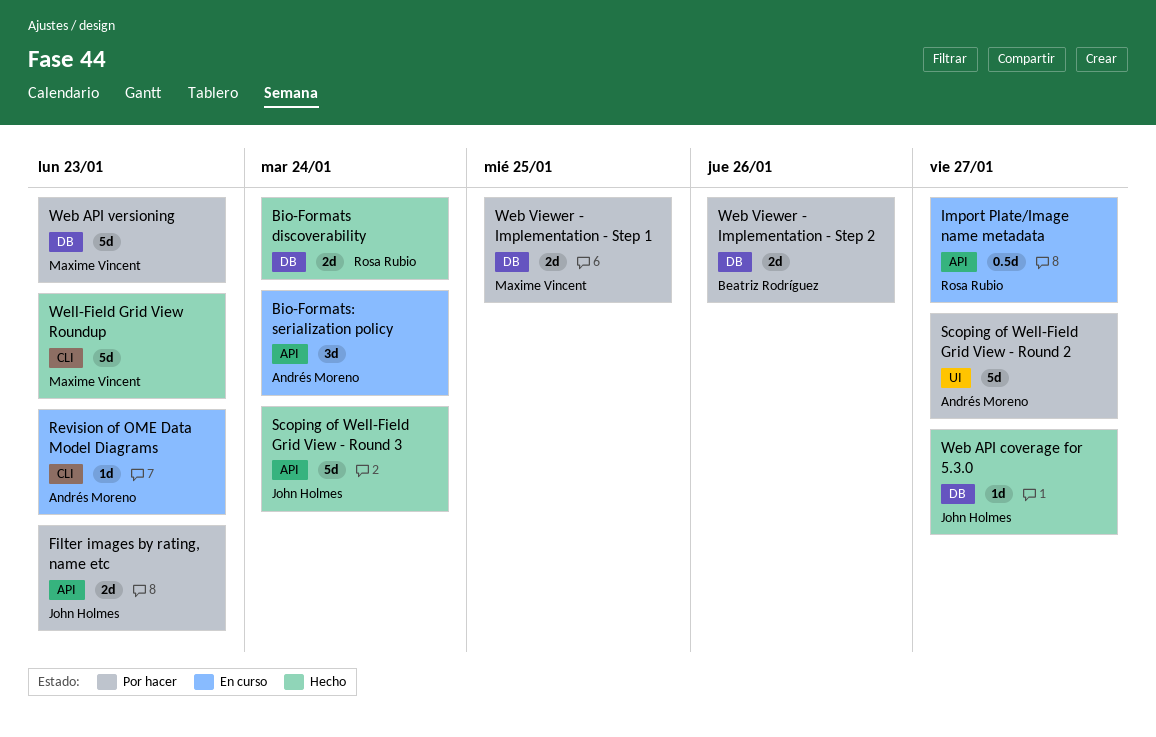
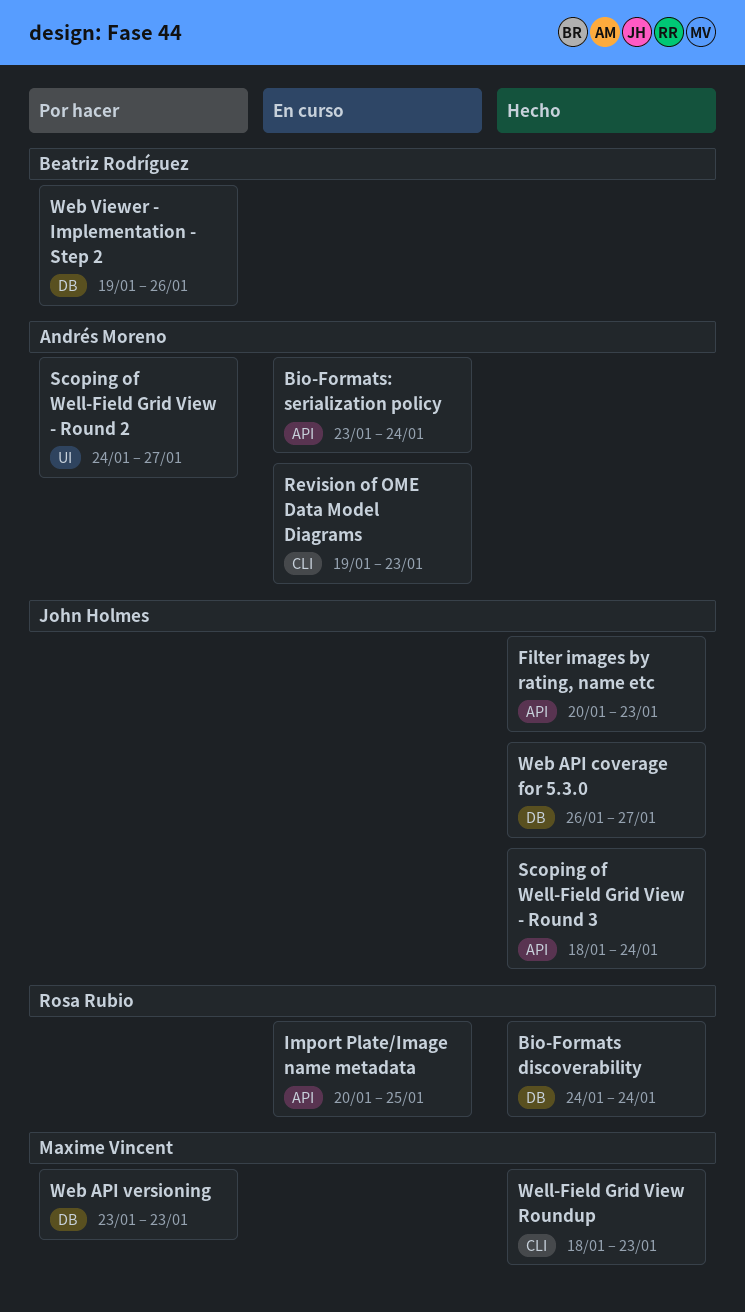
Filter images by rating, name etc, status: Por hacer -> Hecho
Import Plate/Image name metadata, due: Jan 27 -> Jan 25
Web Viewer - Implementation - Step 1: present -> none

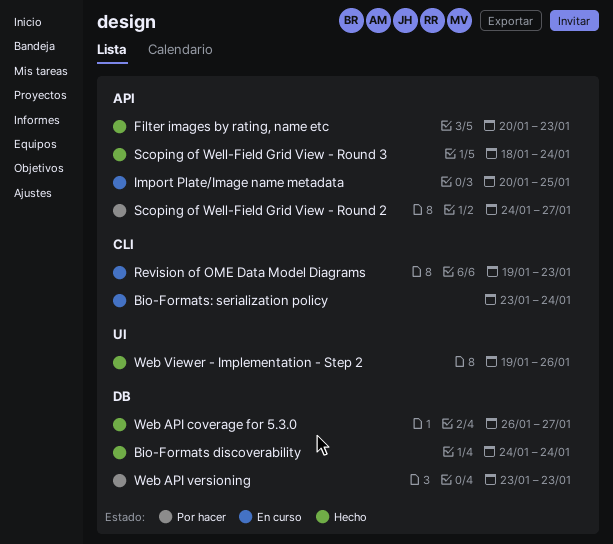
Bio-Formats: serialization policy, label: API -> CLI
Scoping of Well-Field Grid View - Round 2, label: UI -> API
Web Viewer - Implementation - Step 2, status: Por hacer -> Hecho
Web Viewer - Implementation - Step 2, label: DB -> UI
Well-Field Grid View Roundup: present -> none

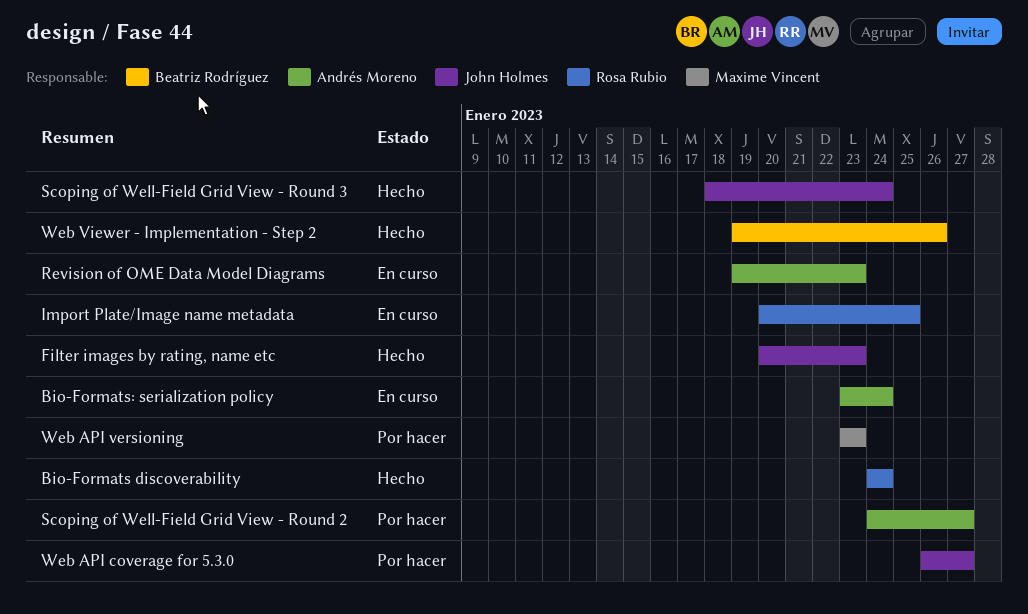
Web API coverage for 5.3.0, status: Hecho -> Por hacer

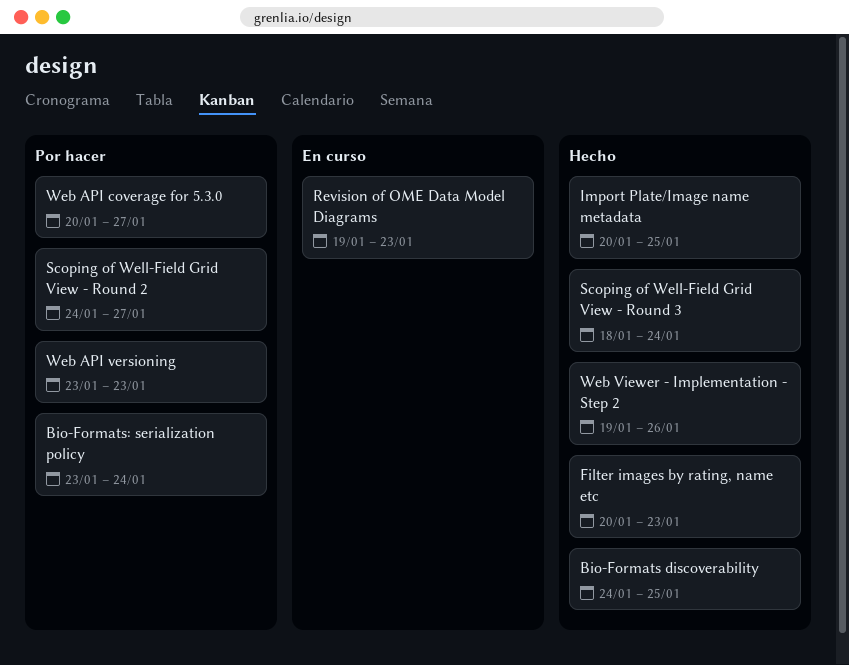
Bio-Formats discoverability, due: Jan 24 -> Jan 25
Bio-Formats: serialization policy, status: En curso -> Por hacer
Import Plate/Image name metadata, status: En curso -> Hecho
Web API coverage for 5.3.0, start: Jan 26 -> Jan 20

